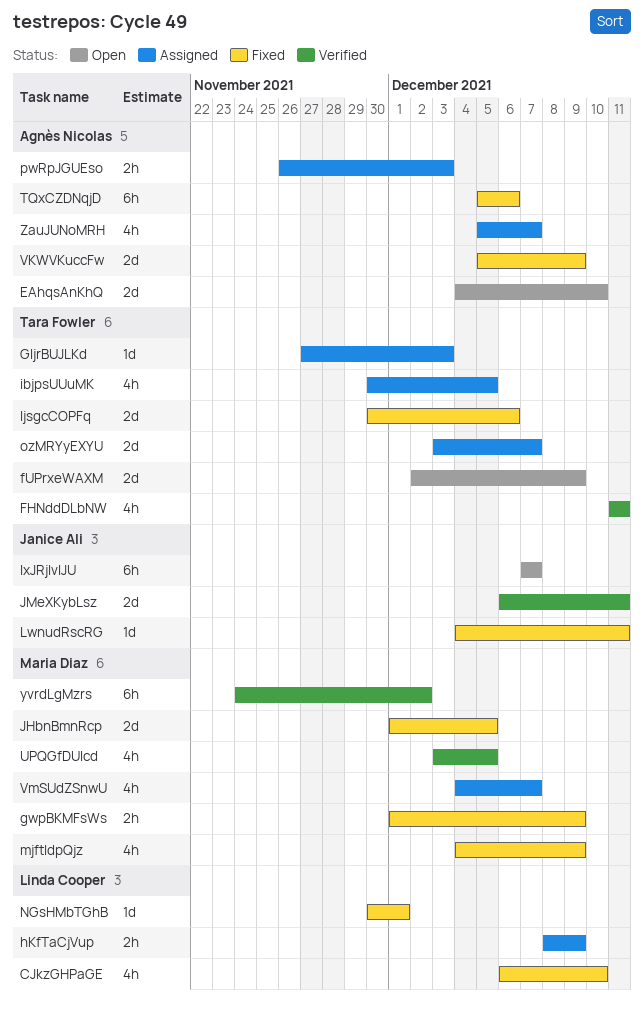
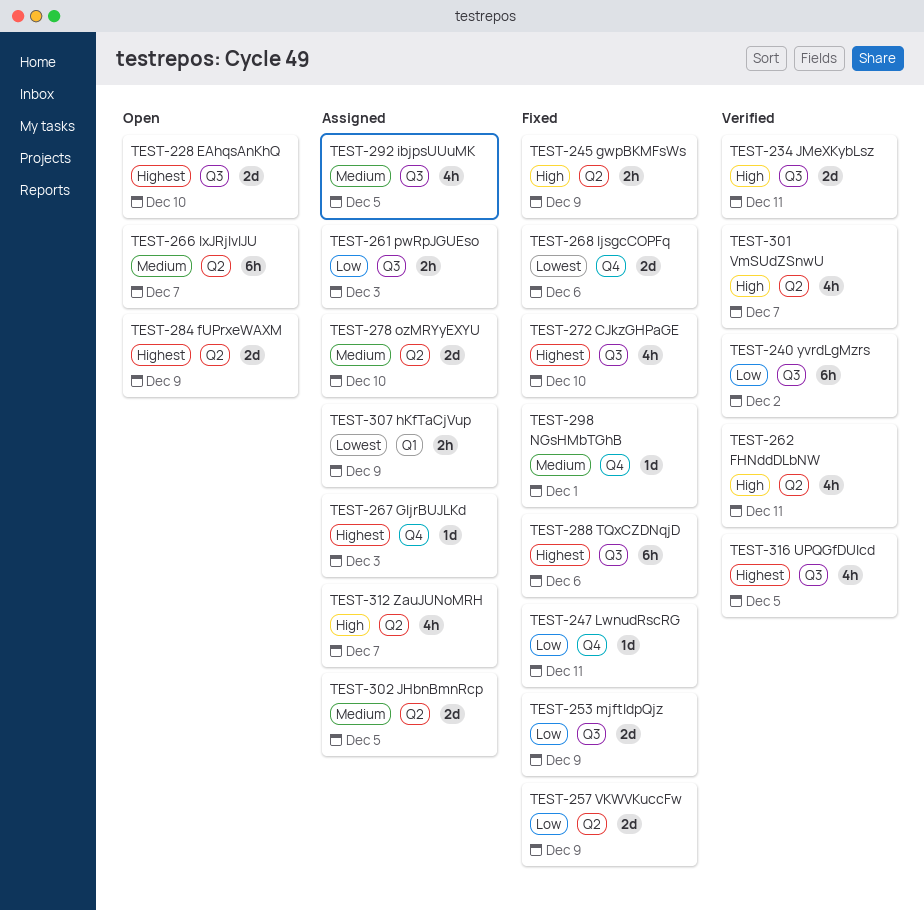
JHbnBmnRcp, status: Fixed -> Assigned
mjftIdpQjz, estimate: 4h -> 2d
ozMRYyEXYU, due: Dec 7 -> Dec 10
VmSUdZSnwU, status: Assigned -> Verified

